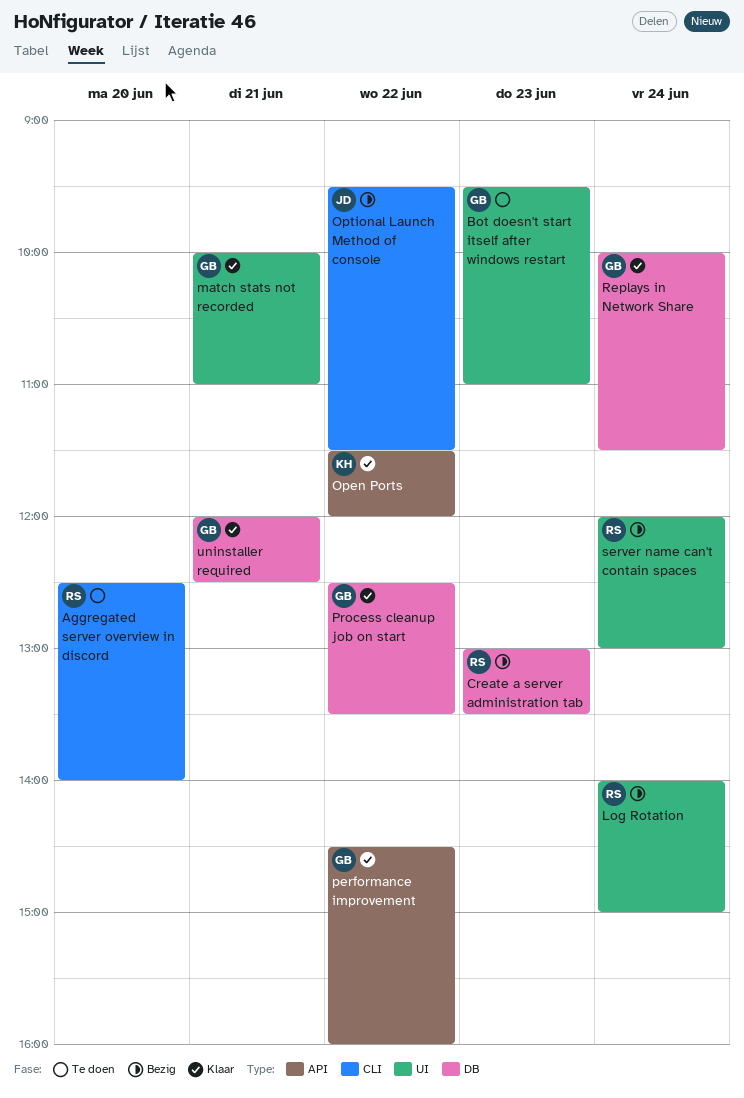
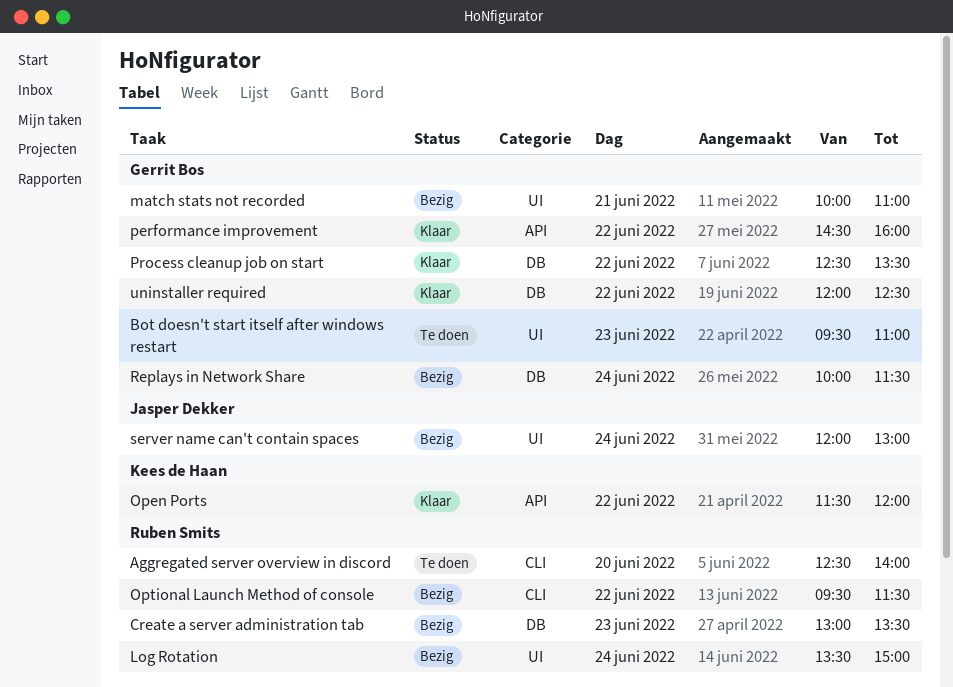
Log Rotation, begins: 14:00 -> 13:30
match stats not recorded, status: Klaar -> Bezig
Optional Launch Method of console, owner: Jasper Dekker -> Ruben Smits
Replays in Network Share, status: Klaar -> Bezig
server name can't contain spaces, owner: Ruben Smits -> Jasper Dekker
uninstaller required, day: Jun 21 -> Jun 22

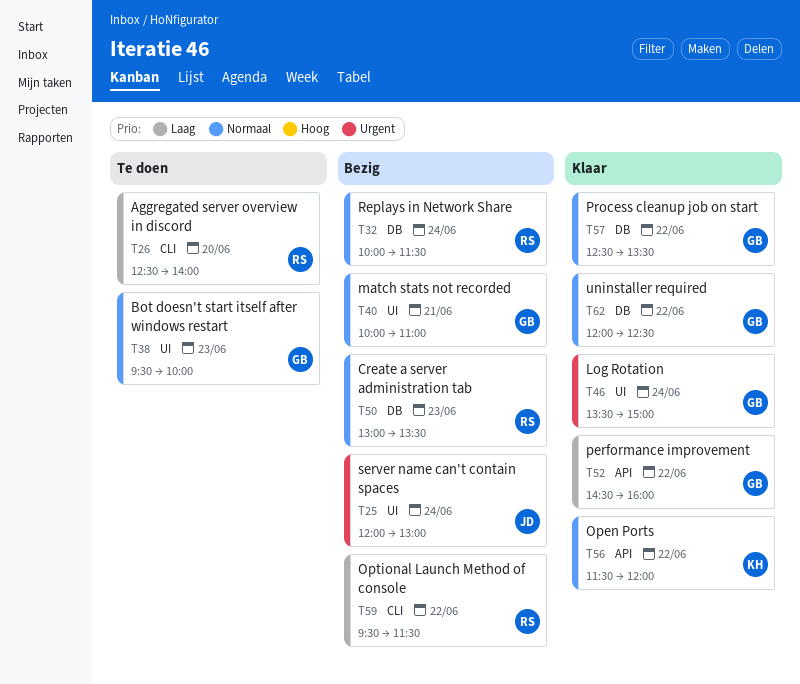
Bot doesn't start itself after windows restart, ends: 11:00 -> 10:00
Log Rotation, status: Bezig -> Klaar
Log Rotation, owner: Ruben Smits -> Gerrit Bos
Replays in Network Share, owner: Gerrit Bos -> Ruben Smits

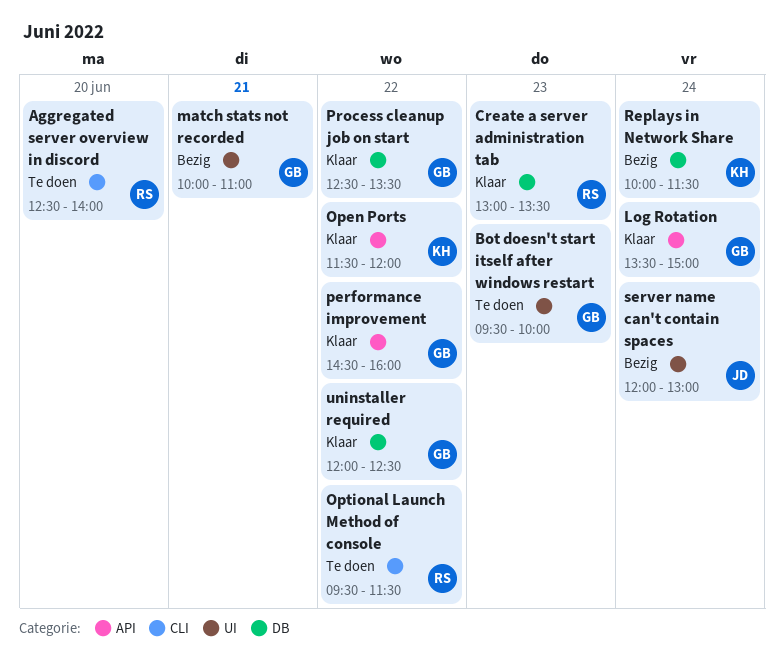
Create a server administration tab, status: Bezig -> Klaar
Log Rotation, label: UI -> API
Optional Launch Method of console, status: Bezig -> Te doen
Replays in Network Share, owner: RS -> KH

